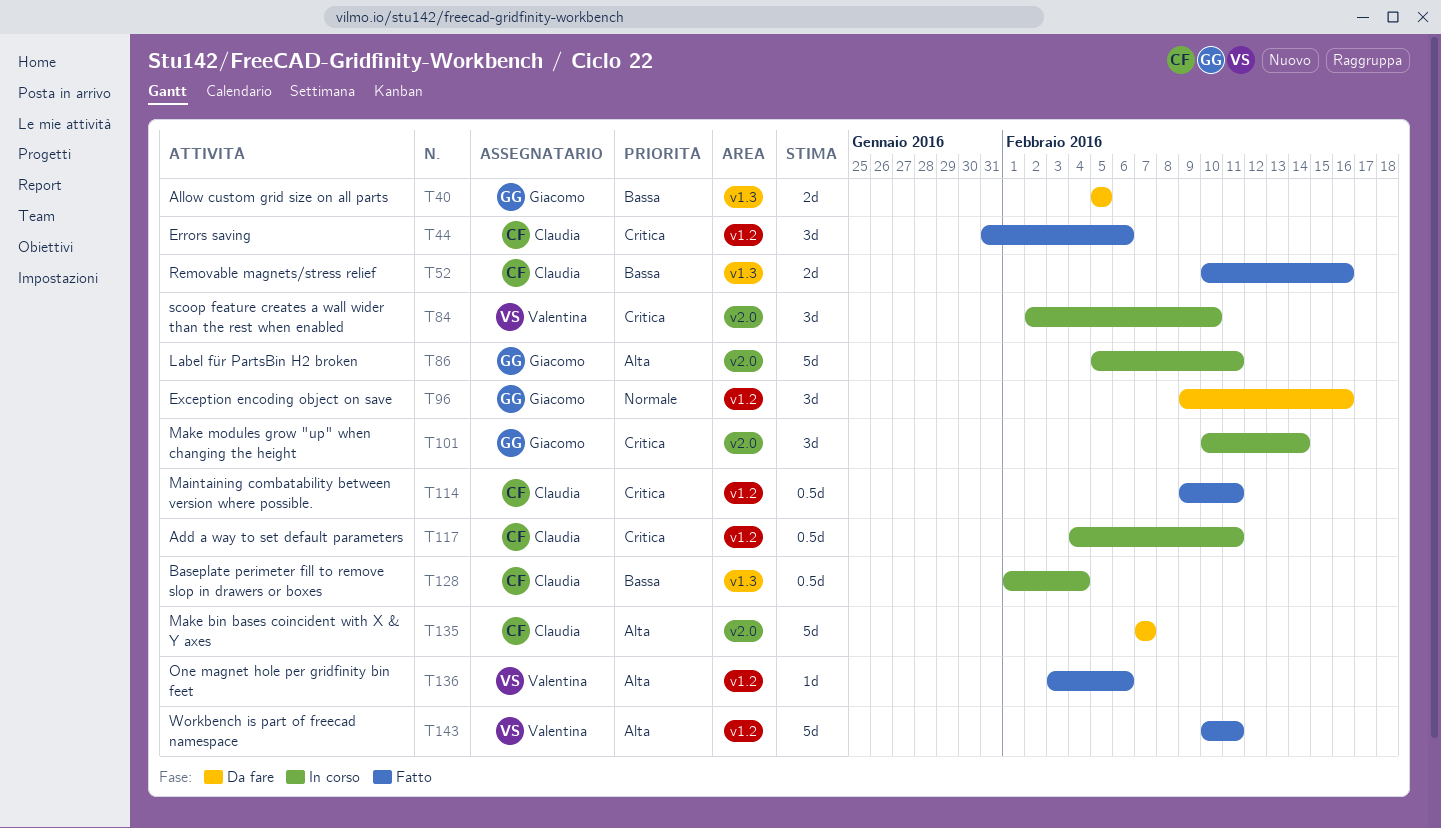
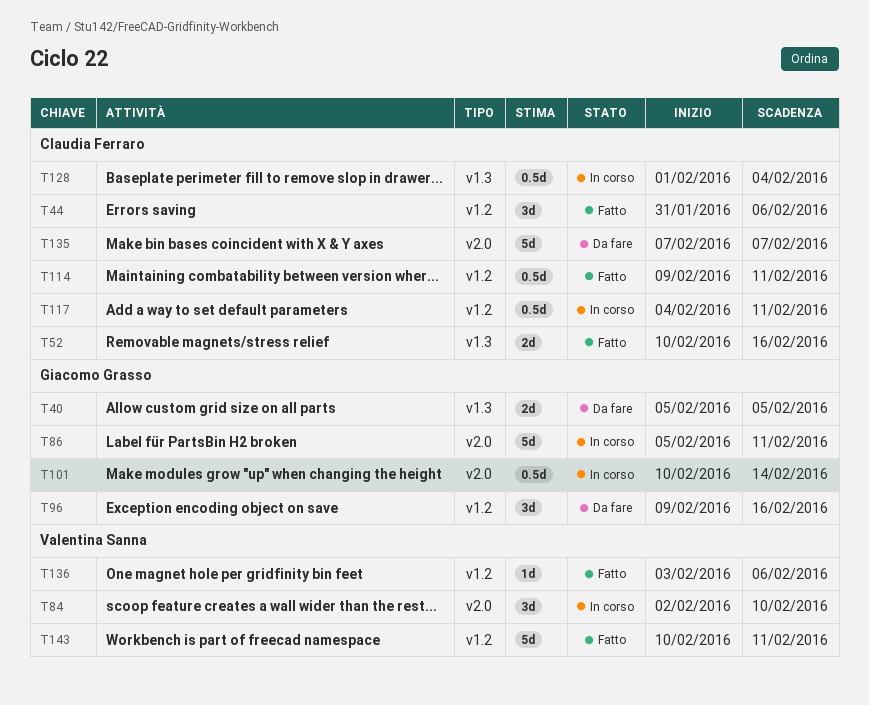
T101, estimate: 3d -> 0.5d

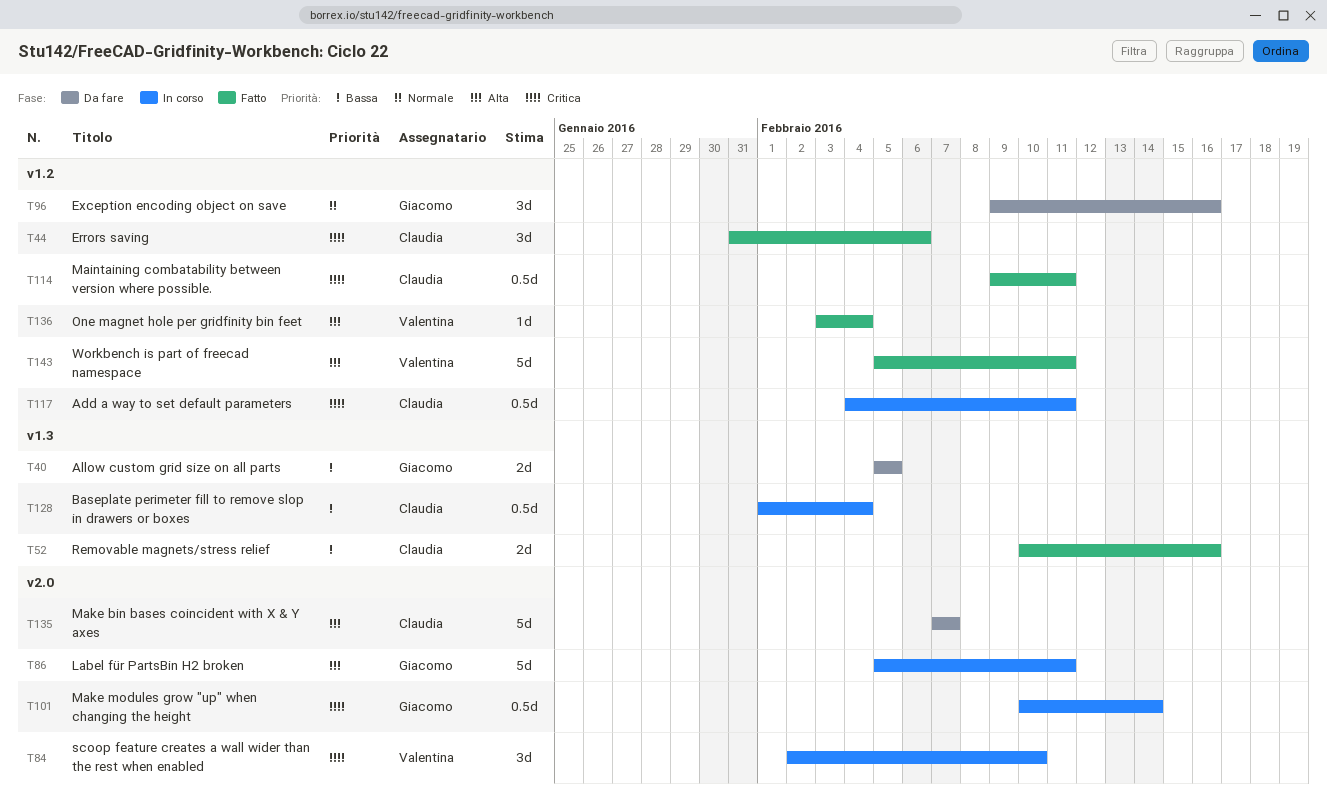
T136, due: Feb 6 -> Feb 4
T143, start: Feb 10 -> Feb 5

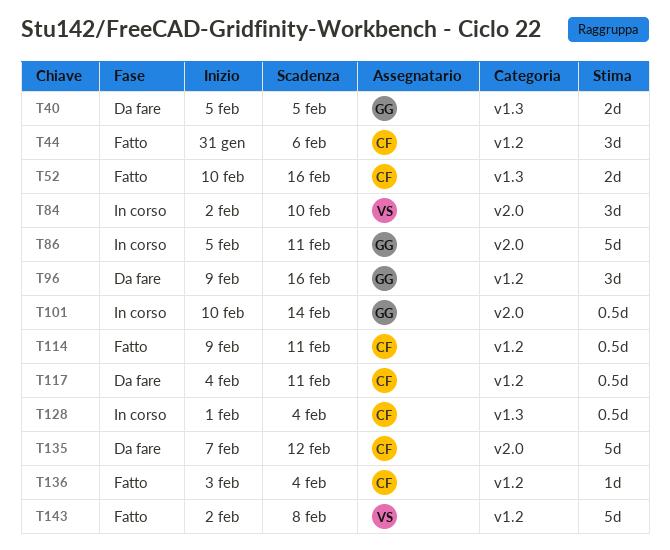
T117, status: In corso -> Da fare
T135, due: Feb 7 -> Feb 12
T136, owner: Valentina -> Claudia
T143, start: Feb 5 -> Feb 2
T143, due: Feb 11 -> Feb 8

